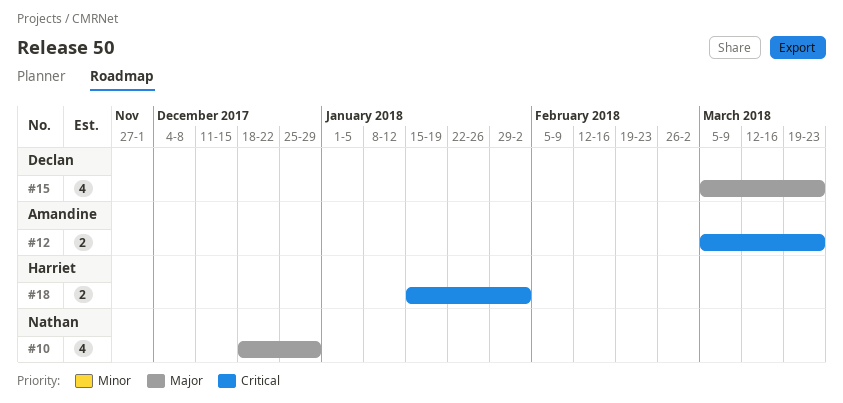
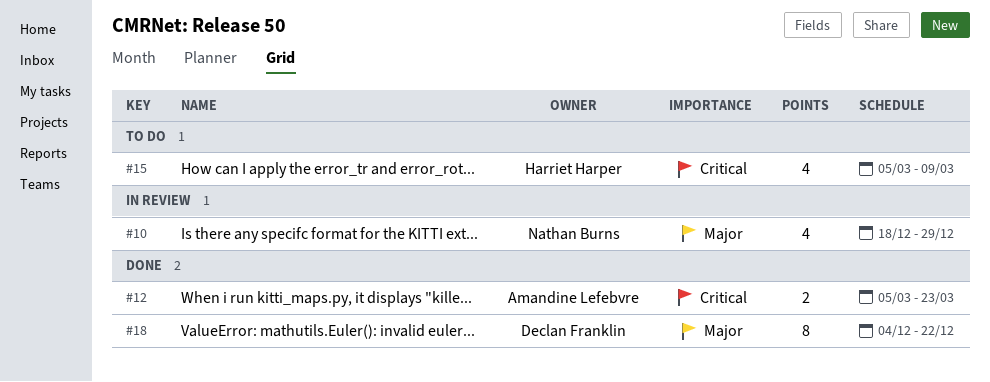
#15, owner: Declan Franklin -> Harriet Harper
#15, priority: Major -> Critical
#15, due: Mar 23 -> Mar 9
#18, owner: Harriet Harper -> Declan Franklin
#18, priority: Critical -> Major
#18, estimate: 2 -> 8
#18, start: Jan 15 -> Dec 4
#18, due: Feb 2 -> Dec 22

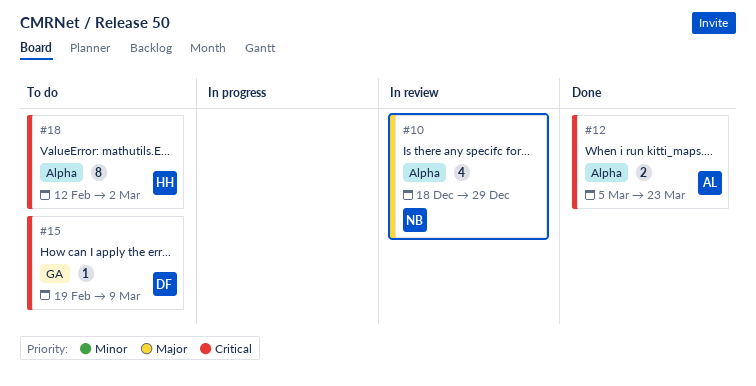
#15, owner: Harriet Harper -> Declan Franklin
#15, estimate: 4 -> 1
#15, start: Mar 5 -> Feb 19
#18, status: Done -> To do
#18, owner: Declan Franklin -> Harriet Harper
#18, priority: Major -> Critical
#18, start: Dec 4 -> Feb 12
#18, due: Dec 22 -> Mar 2

